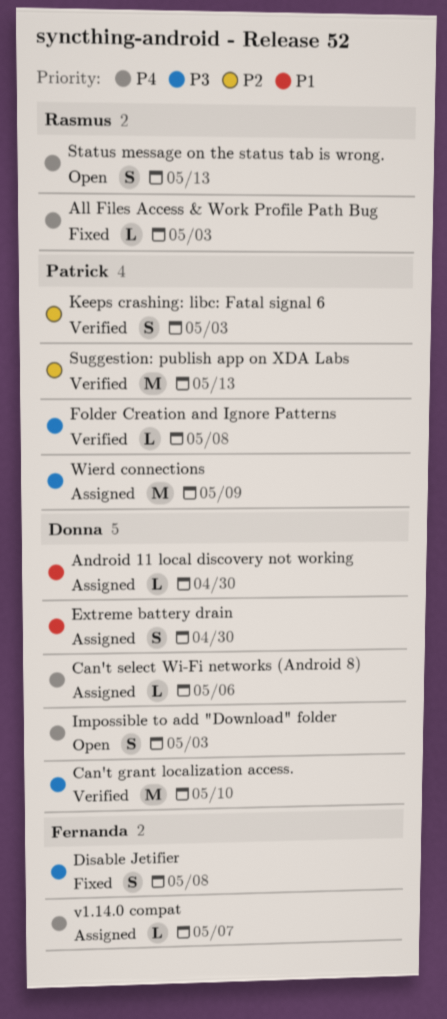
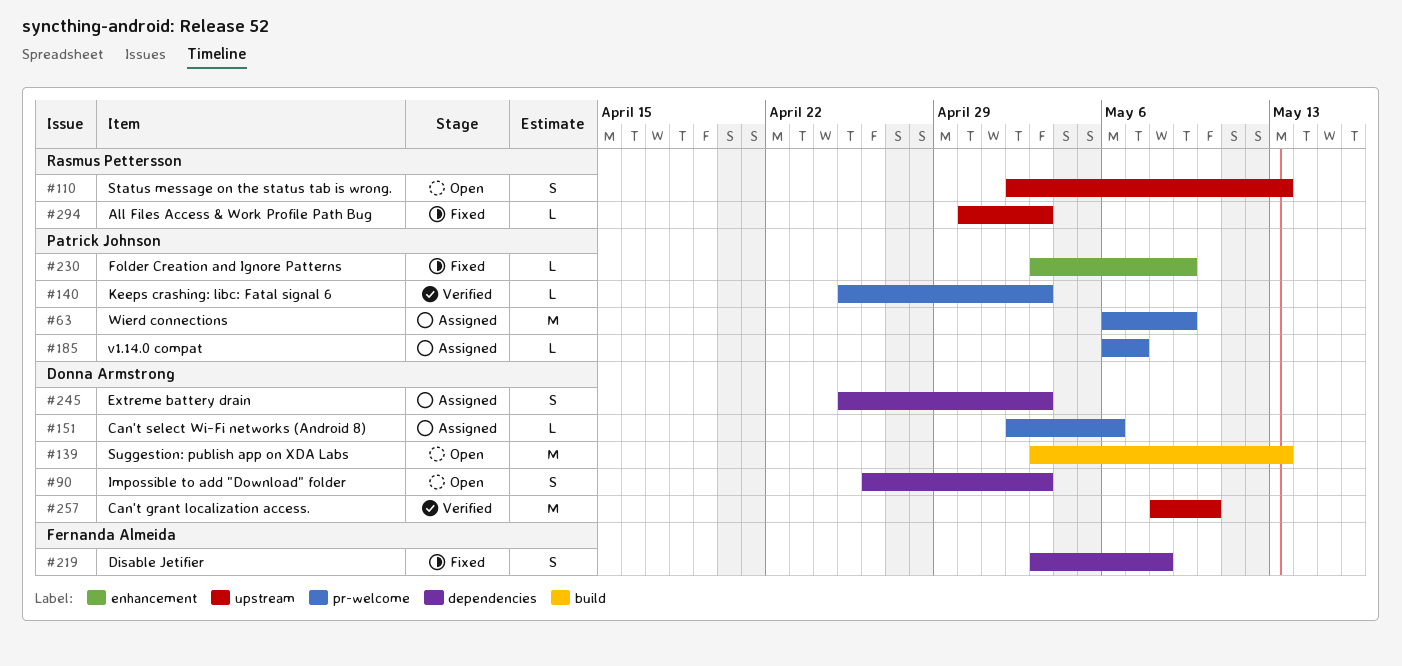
Android 11 local discovery not working: present -> none
Extreme battery drain, due: Apr 30 -> May 3
Folder Creation and Ignore Patterns, status: Verified -> Fixed
Folder Creation and Ignore Patterns, due: May 8 -> May 9
Keeps crashing: libc: Fatal signal 6, estimate: S -> L
Suggestion: publish app on XDA Labs, status: Verified -> Open
Suggestion: publish app on XDA Labs, owner: Patrick Johnson -> Donna Armstrong
v1.14.0 compat, owner: Fernanda Almeida -> Patrick Johnson

